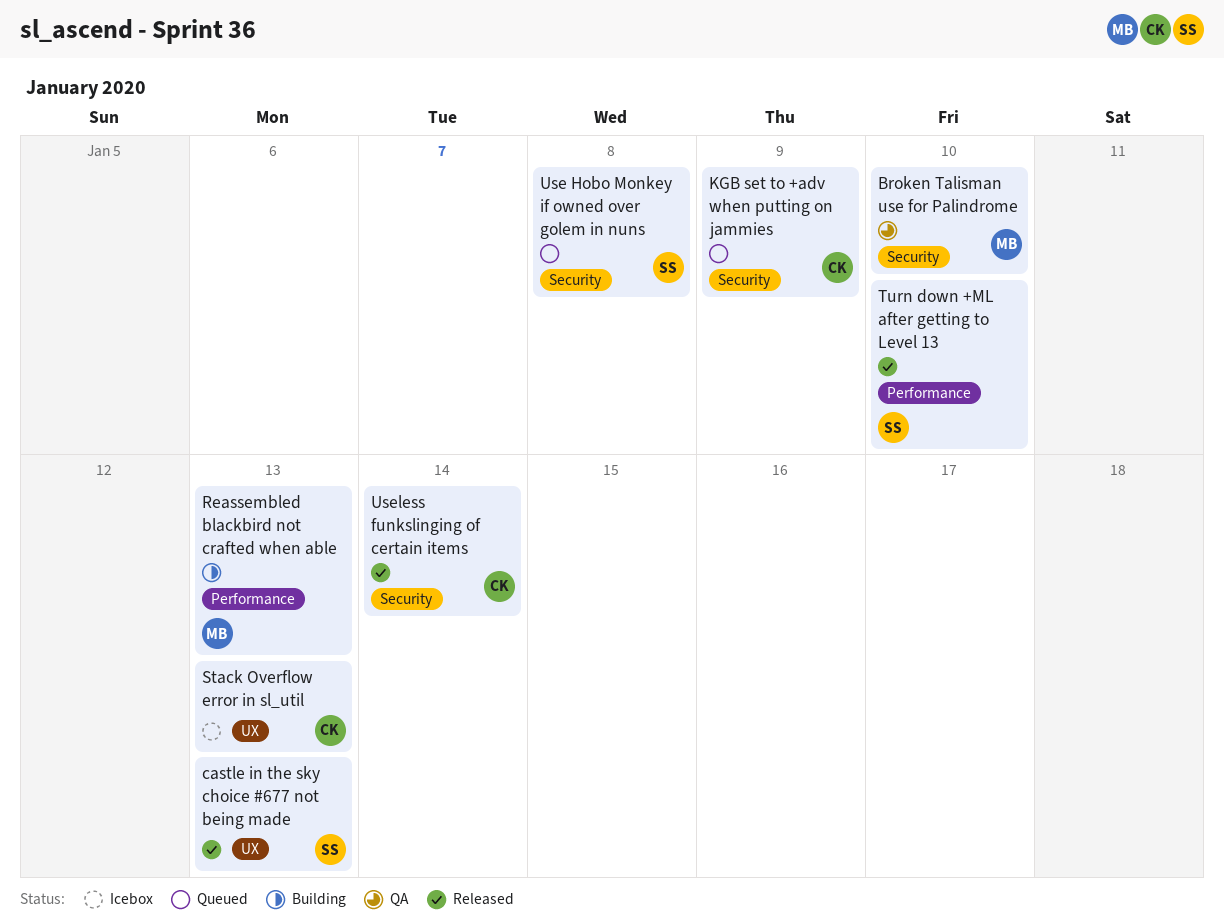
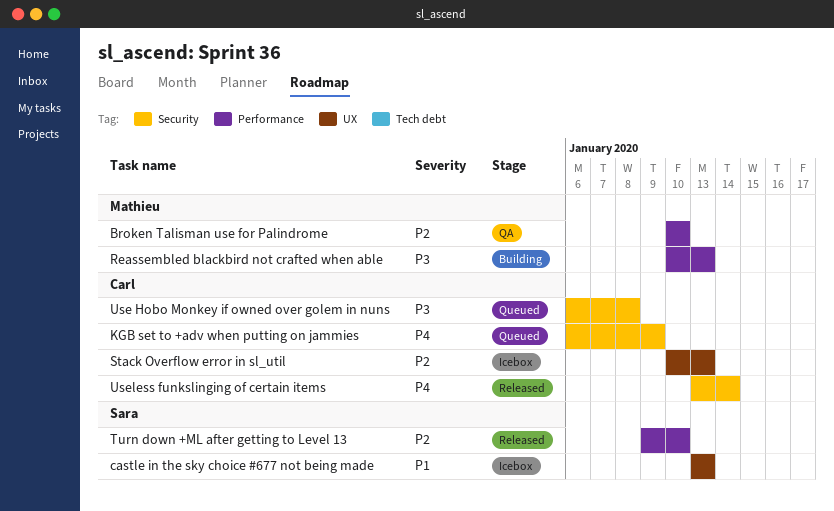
Broken Talisman use for Palindrome, label: Security -> Performance
castle in the sky choice #677 not being made, status: Released -> Icebox
Use Hobo Monkey if owned over golem in nuns, owner: Sara -> Carl

